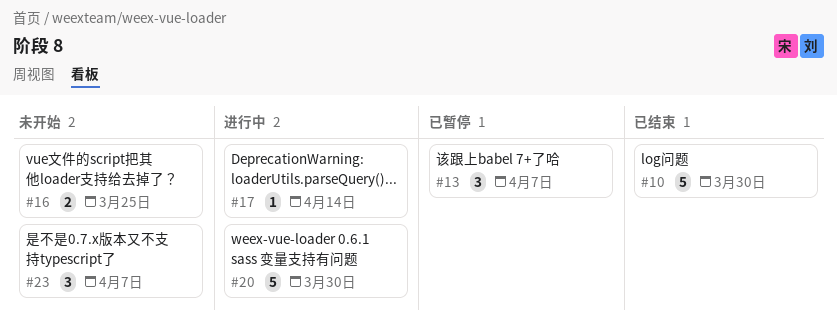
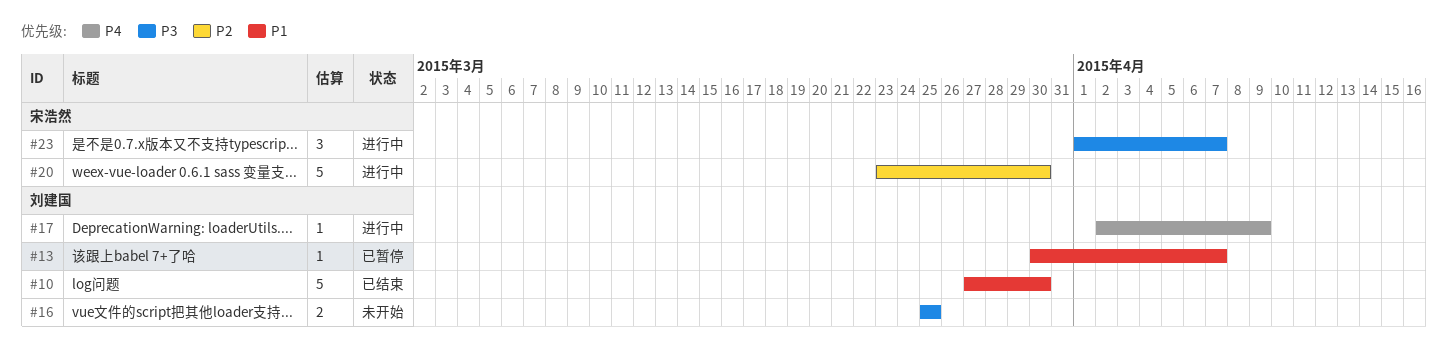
#13, estimate: 3 -> 1
#17, due: Apr 14 -> Apr 9
#23, status: 未开始 -> 进行中

